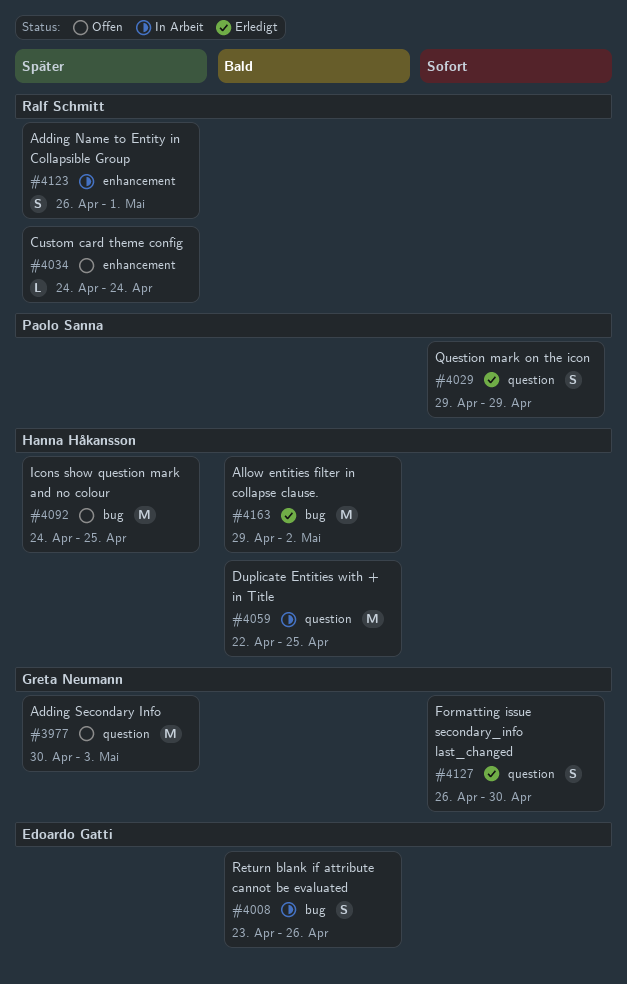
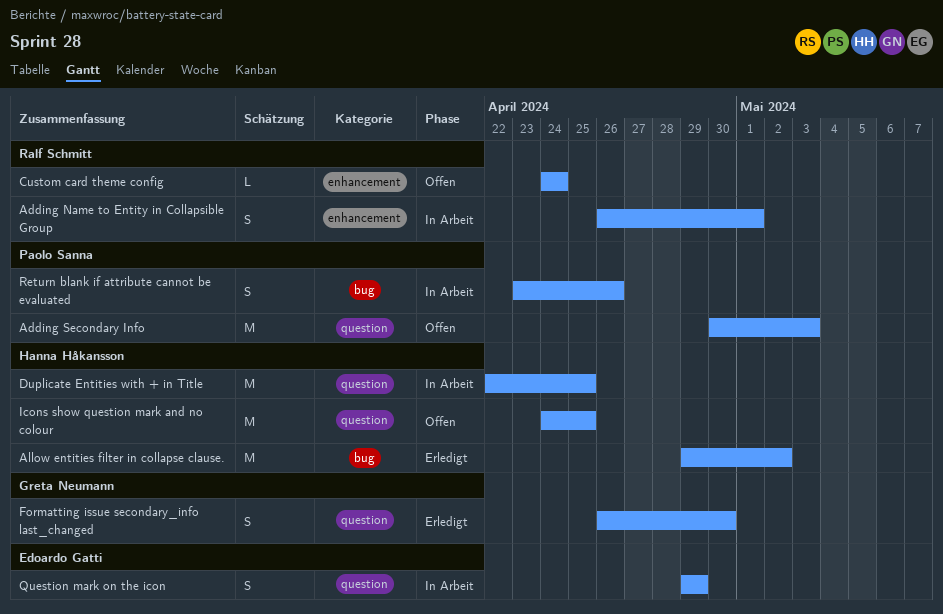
Adding Secondary Info, owner: Greta Neumann -> Paolo Sanna
Icons show question mark and no colour, label: bug -> question
Question mark on the icon, status: Erledigt -> In Arbeit
Question mark on the icon, owner: Paolo Sanna -> Edoardo Gatti
Return blank if attribute cannot be evaluated, owner: Edoardo Gatti -> Paolo Sanna

